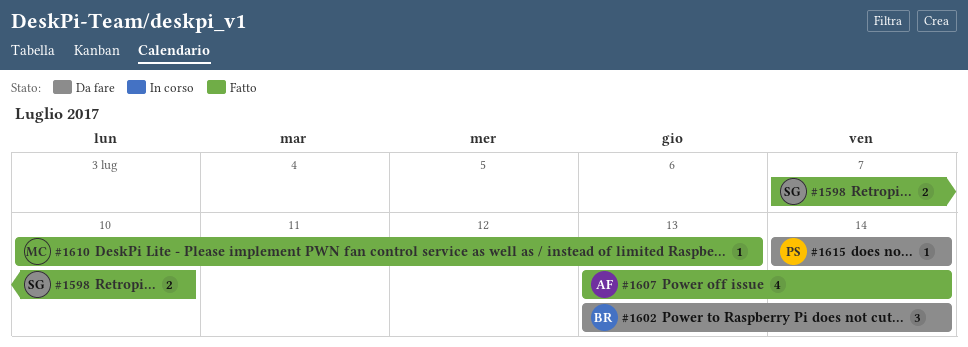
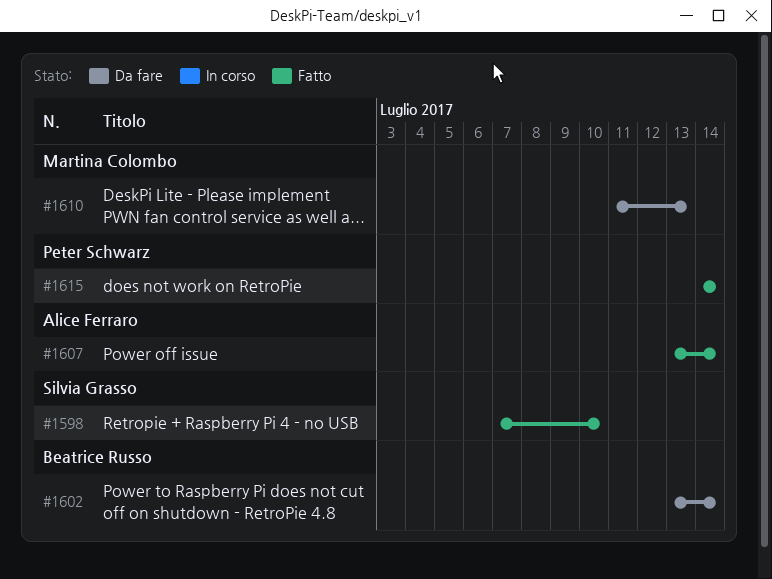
#1610, status: Fatto -> Da fare
#1610, start: Jul 10 -> Jul 11
#1615, status: Da fare -> Fatto

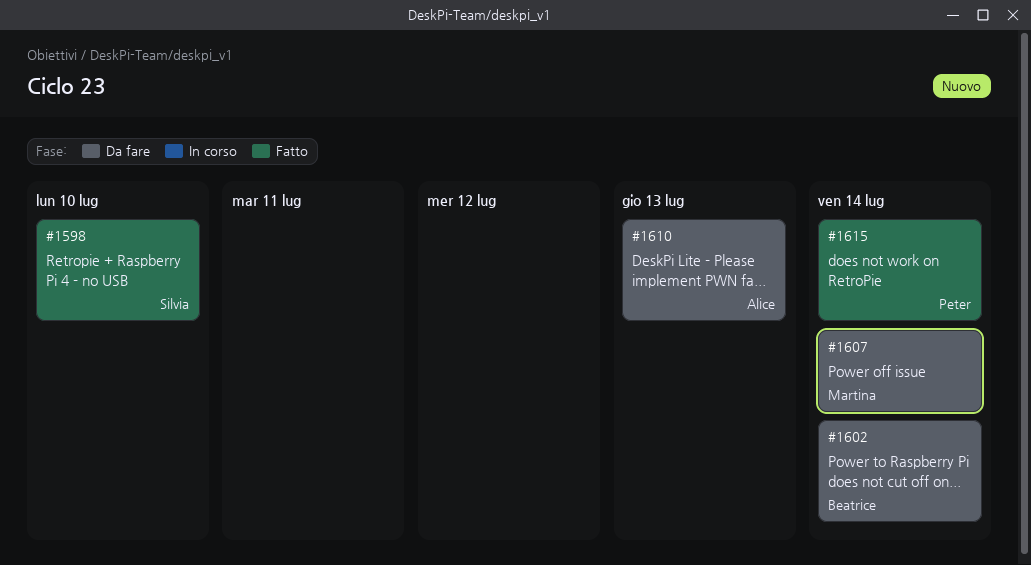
#1607, status: Fatto -> Da fare
#1607, owner: Alice Ferraro -> Martina Colombo
#1610, owner: Martina Colombo -> Alice Ferraro

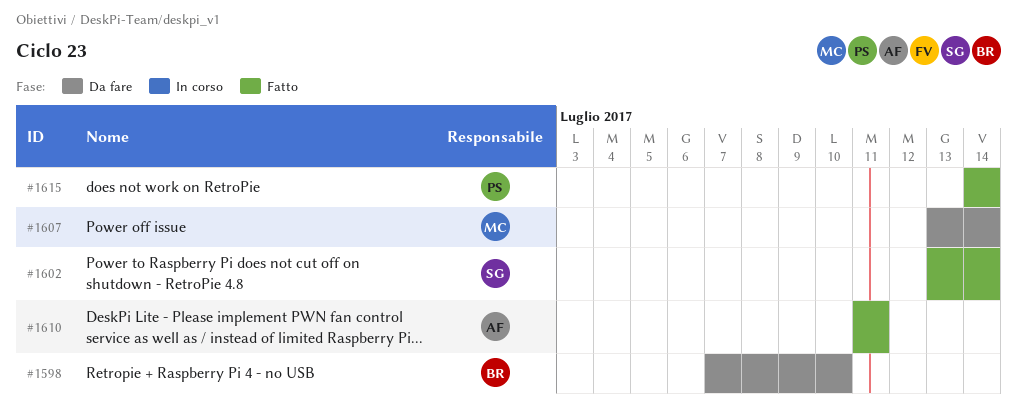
#1598, status: Fatto -> Da fare
#1598, owner: Silvia -> Beatrice
#1602, status: Da fare -> Fatto
#1602, owner: Beatrice -> Silvia
#1610, status: Da fare -> Fatto
#1610, due: Jul 13 -> Jul 11

